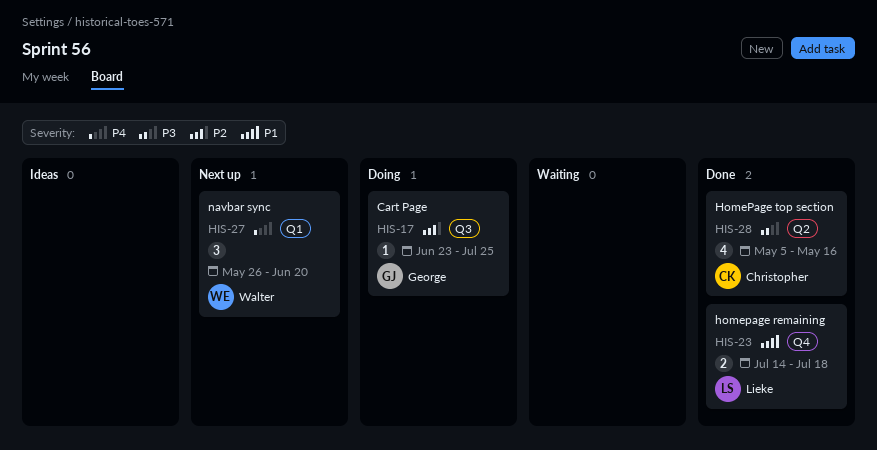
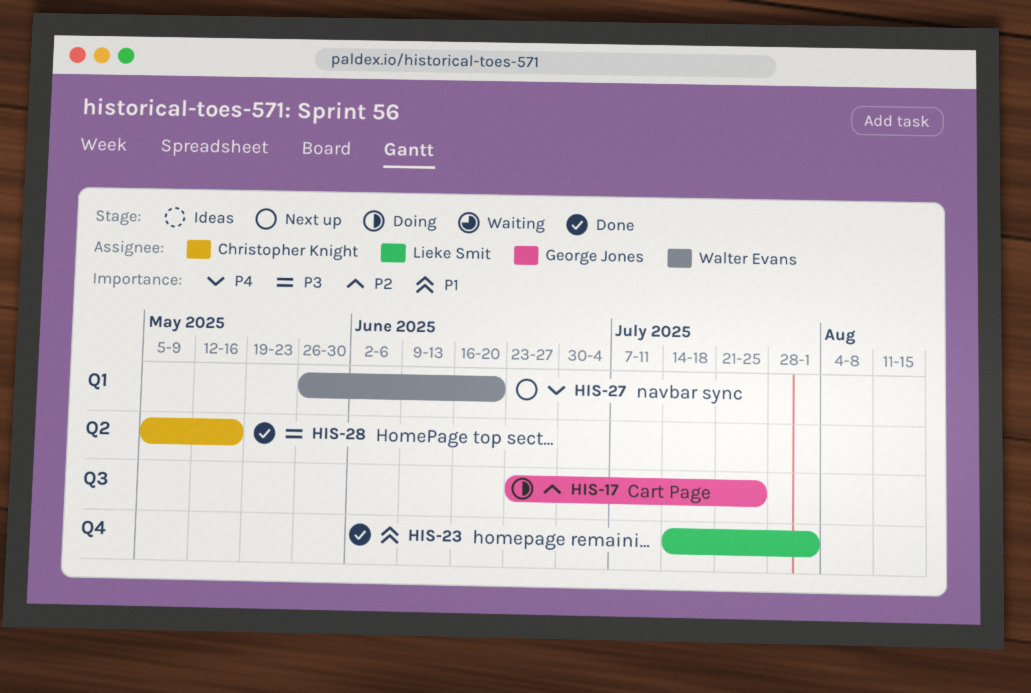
HIS-23, due: Jul 18 -> Aug 1

